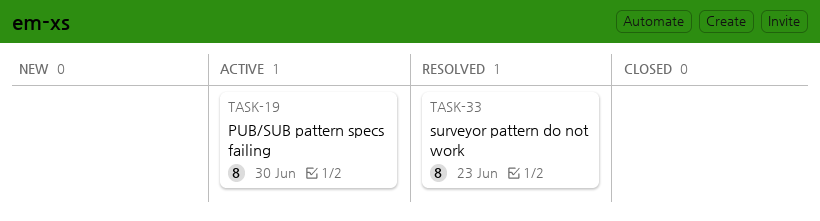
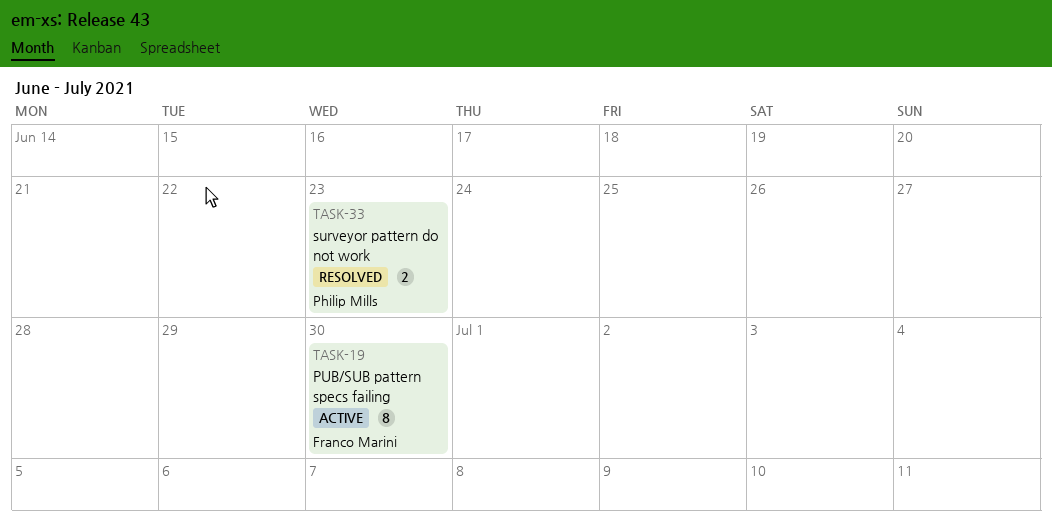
TASK-33, estimate: 8 -> 2

